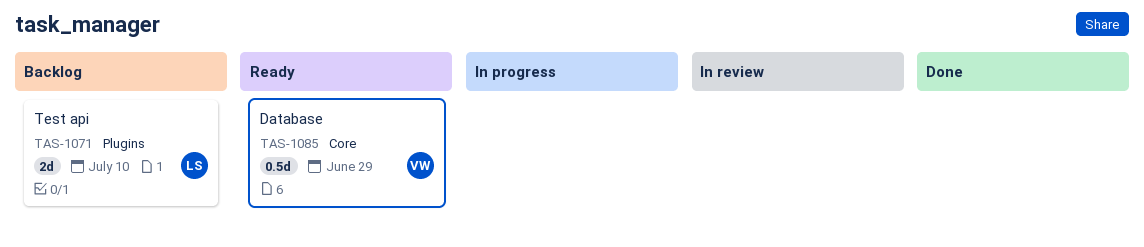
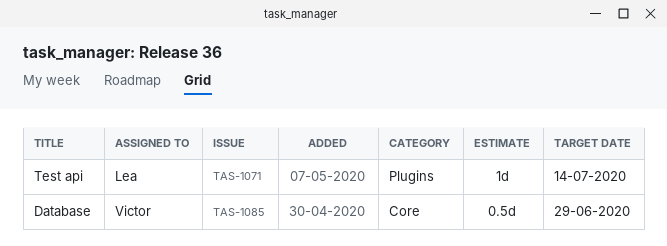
TAS-1071, estimate: 2d -> 1d
TAS-1071, due: Jul 10 -> Jul 14

